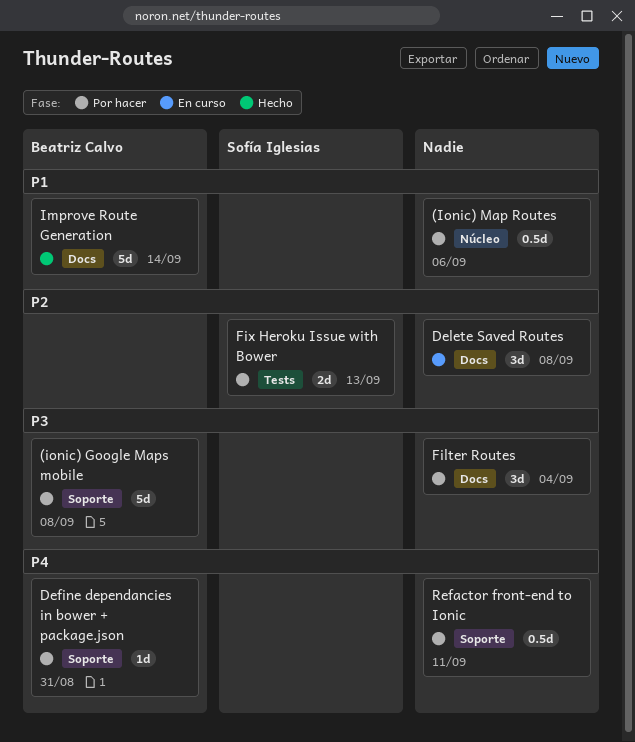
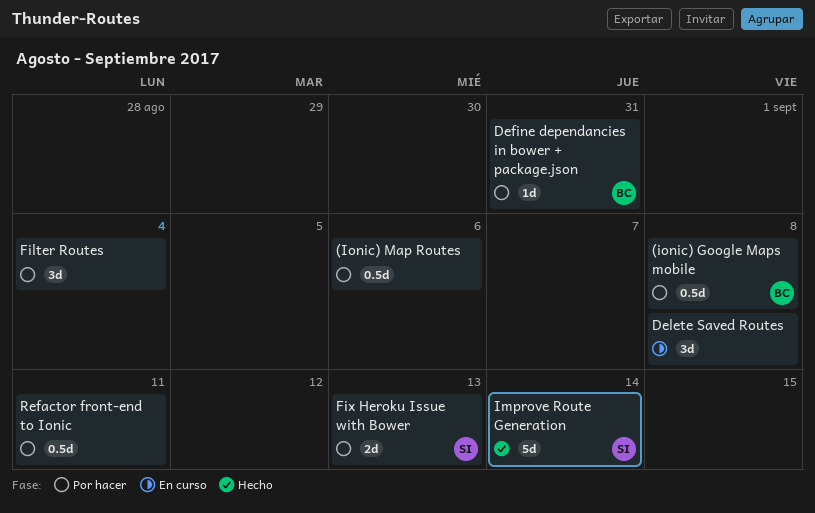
(ionic) Google Maps mobile, estimate: 5d -> 0.5d
Improve Route Generation, owner: Beatriz Calvo -> Sofía Iglesias

